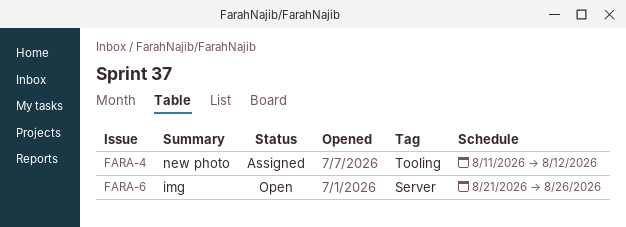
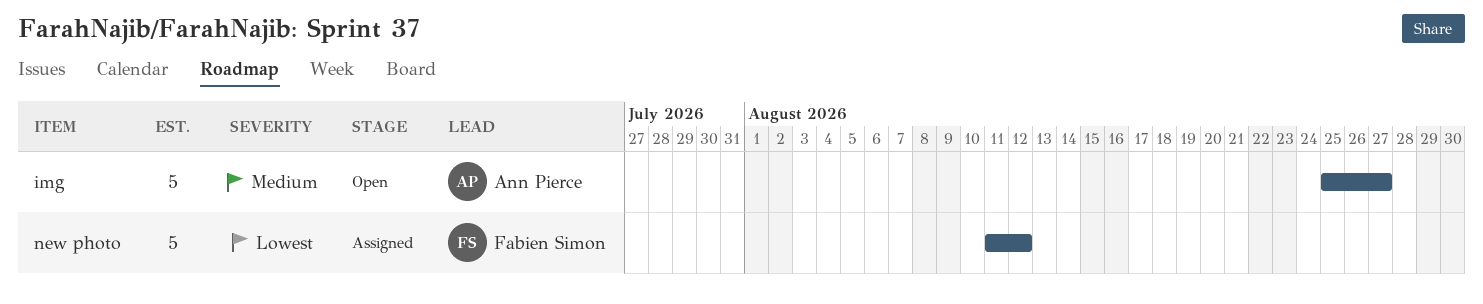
img, start: Aug 21 -> Aug 25
img, due: Aug 26 -> Aug 27

